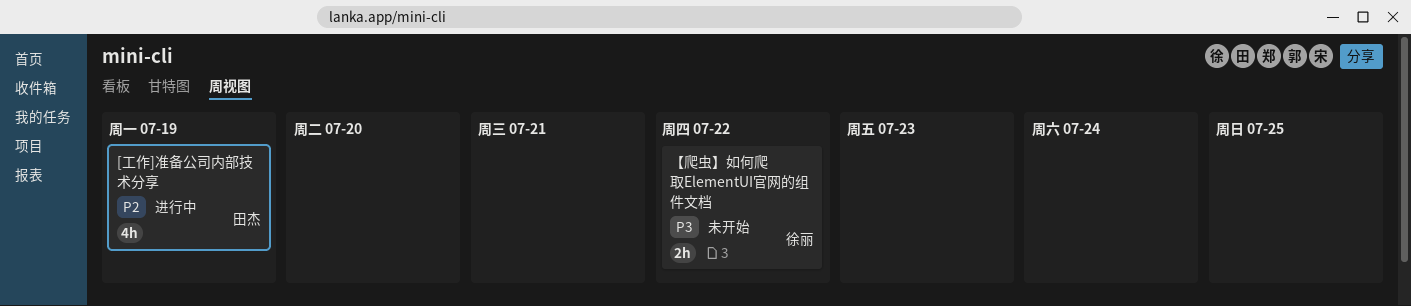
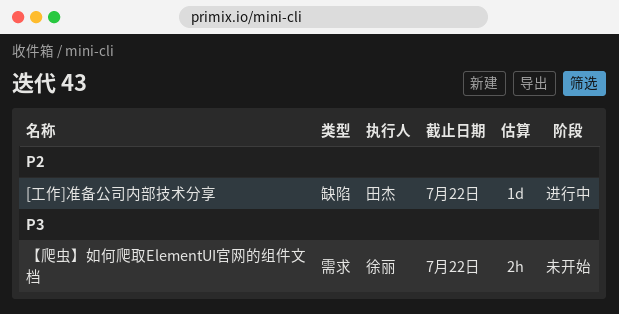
[工作]准备公司内部技术分享, estimate: 4h -> 1d
[工作]准备公司内部技术分享, due: Jul 19 -> Jul 22

